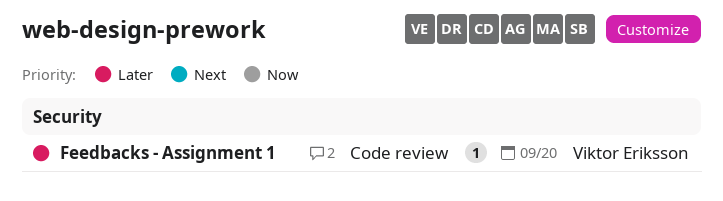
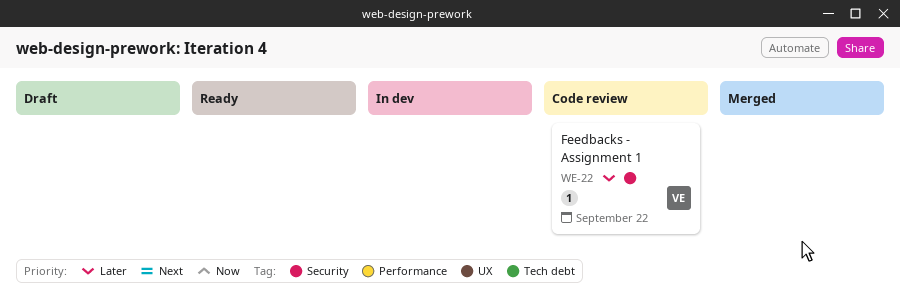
Feedbacks - Assignment 1, due: Sep 20 -> Sep 22

